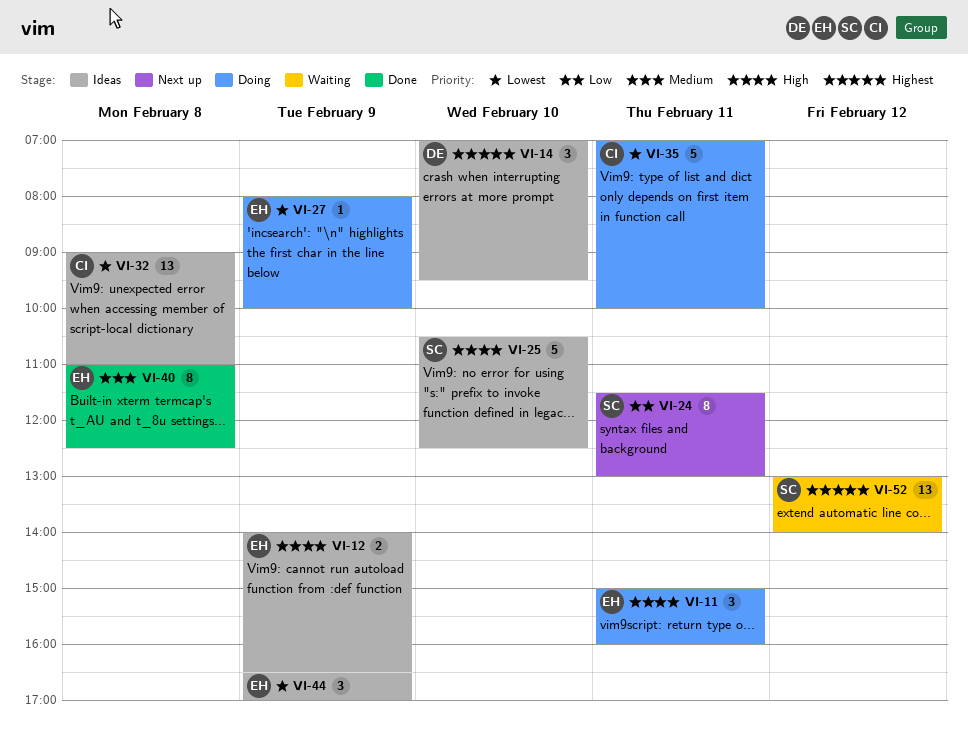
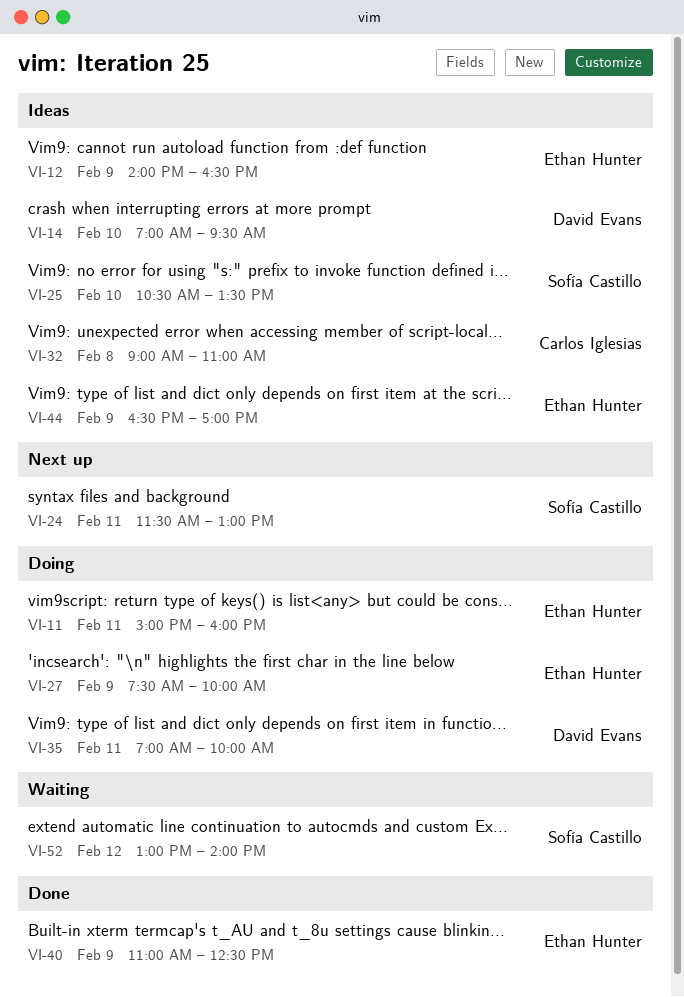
VI-25, ends: 12:30 -> 13:30
VI-27, begins: 08:00 -> 07:30
VI-35, owner: Carlos Iglesias -> David Evans
VI-40, day: Feb 8 -> Feb 9

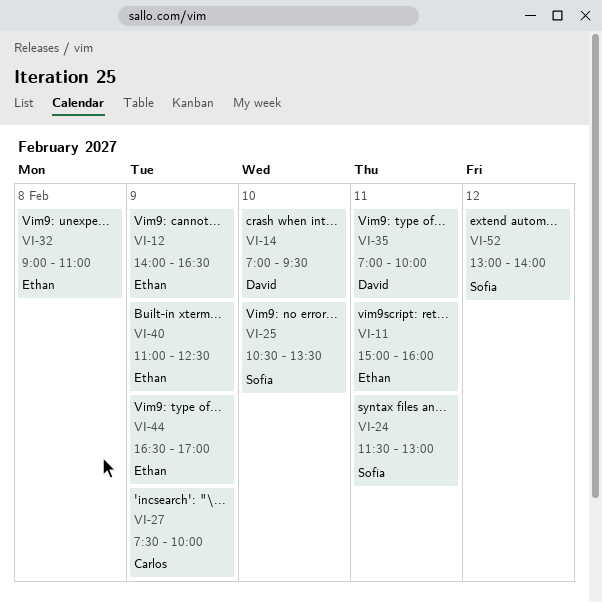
VI-27, owner: Ethan Hunter -> Carlos Iglesias
VI-32, owner: Carlos Iglesias -> Ethan Hunter

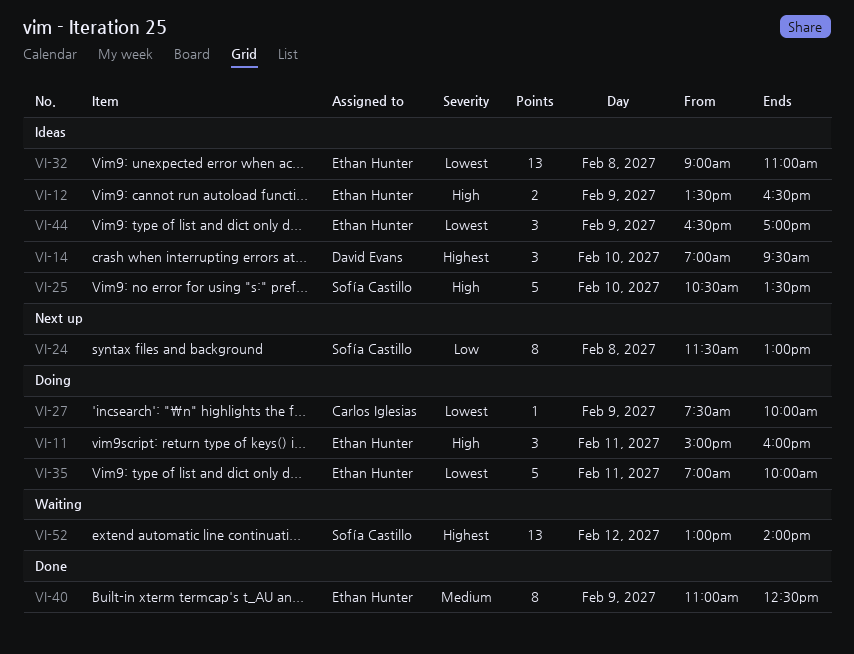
VI-12, begins: 14:00 -> 13:30
VI-24, day: Feb 11 -> Feb 8
VI-35, owner: David Evans -> Ethan Hunter

